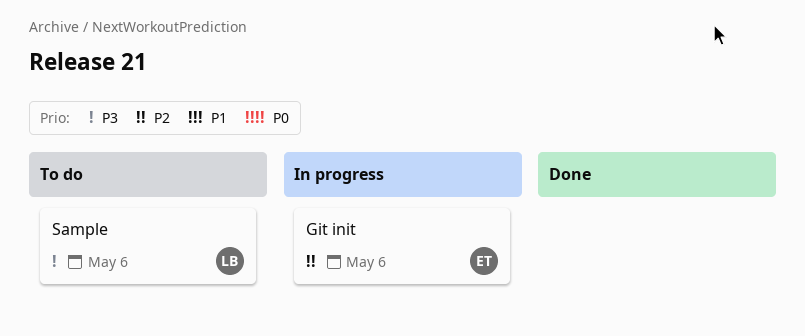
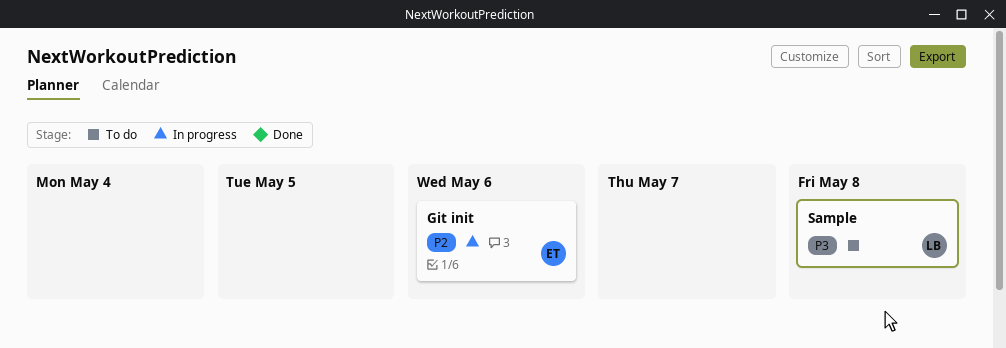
Sample, due: May 6 -> May 8

